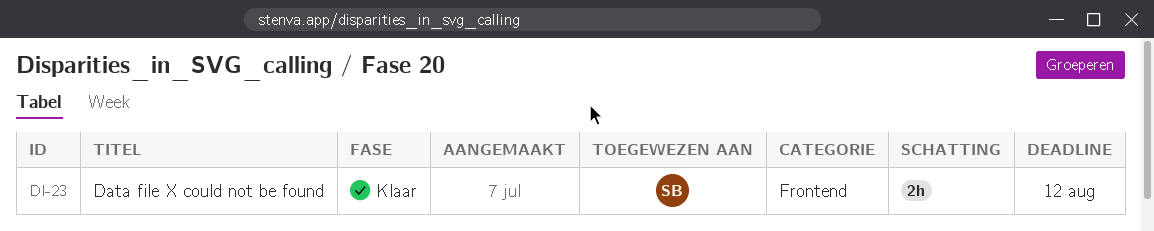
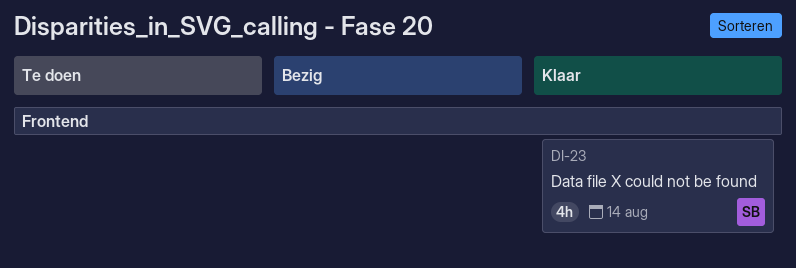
DI-23, estimate: 2h -> 4h
DI-23, due: Aug 12 -> Aug 14

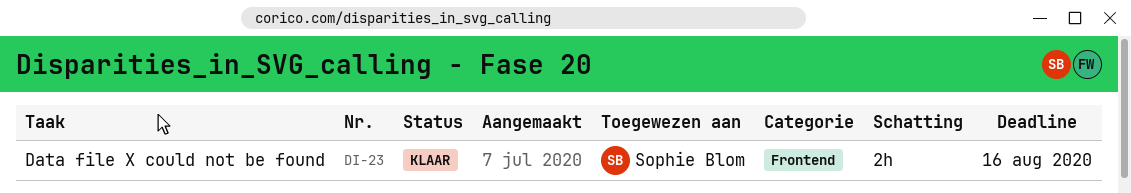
DI-23, estimate: 4h -> 2h
DI-23, due: Aug 14 -> Aug 16

